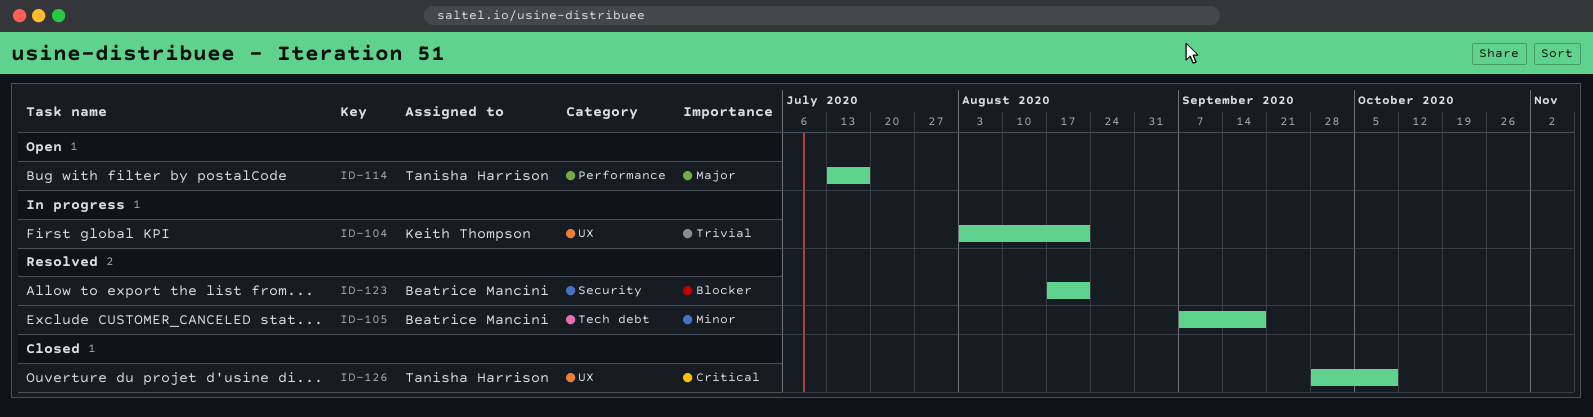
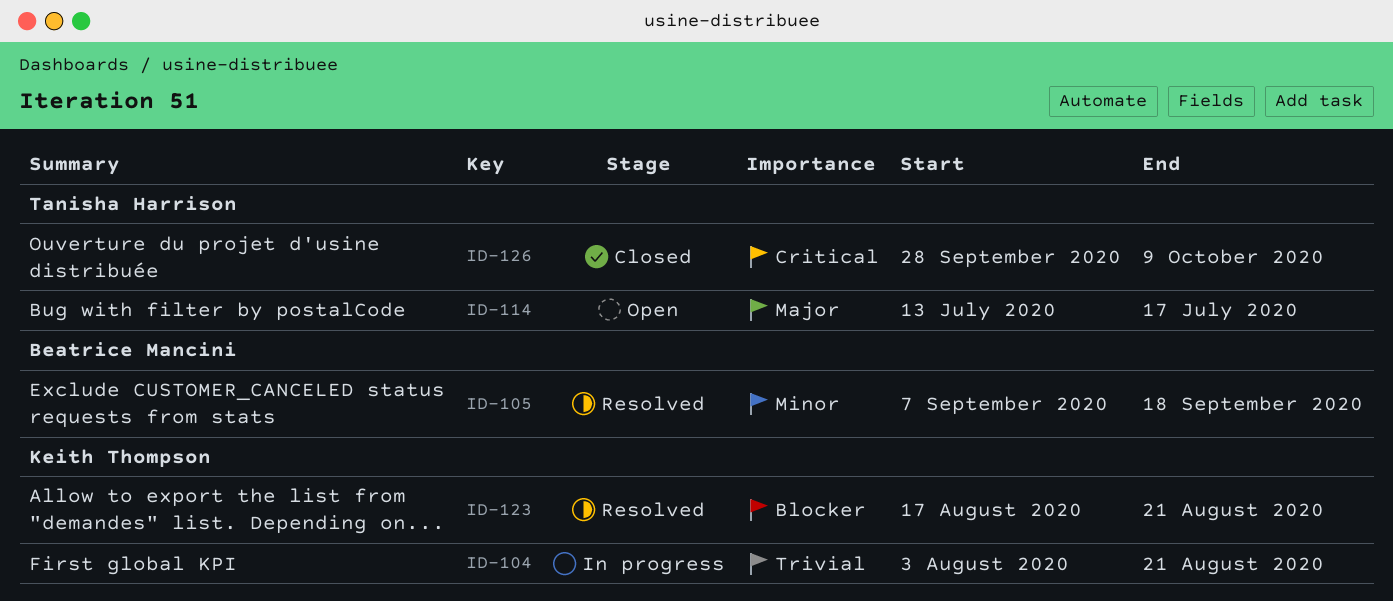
ID-123, owner: Beatrice Mancini -> Keith Thompson

